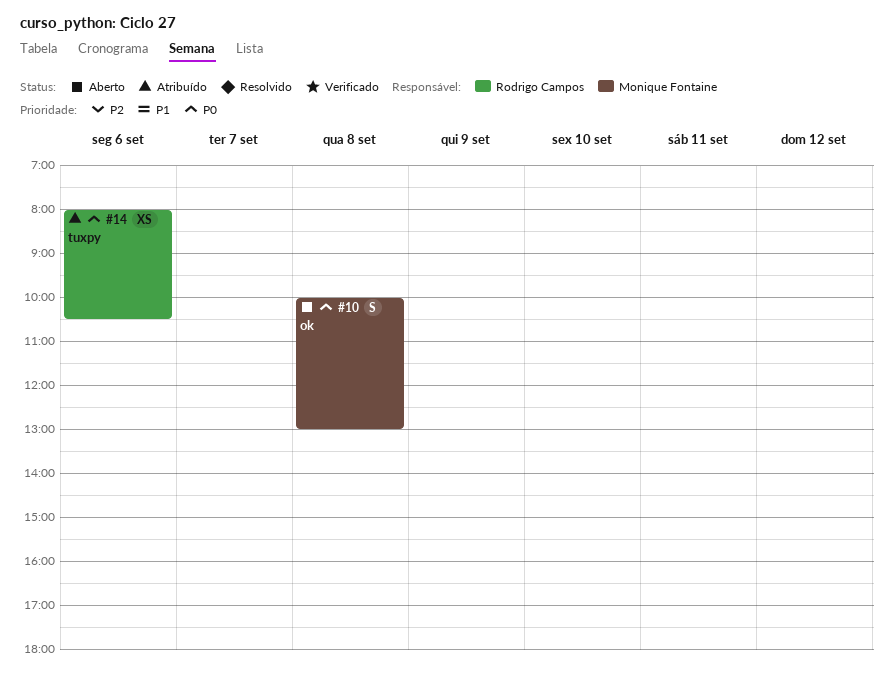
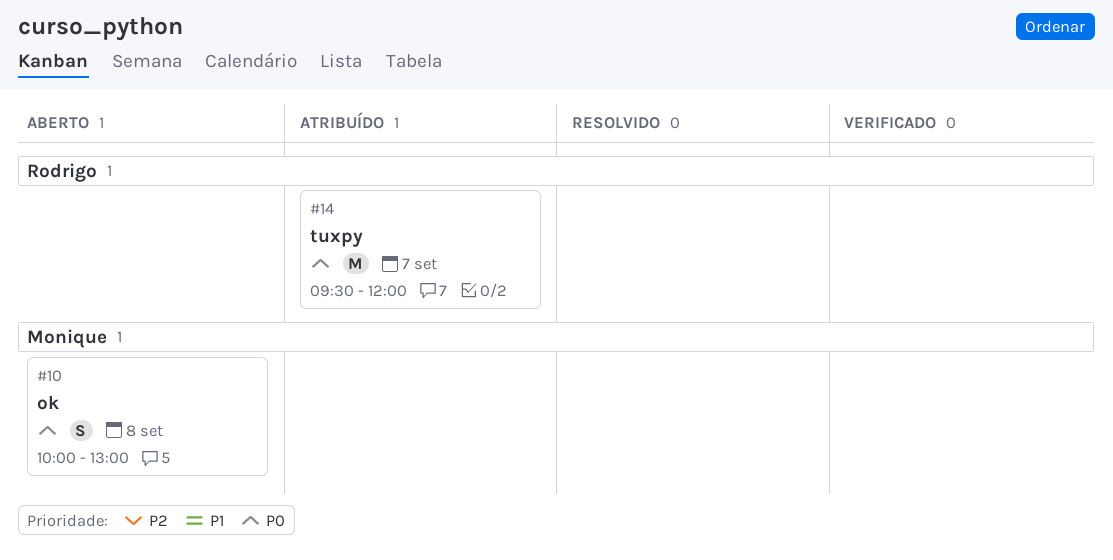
#14, estimate: XS -> M
#14, day: Sep 6 -> Sep 7
#14, begins: 08:00 -> 09:30
#14, ends: 10:30 -> 12:00

